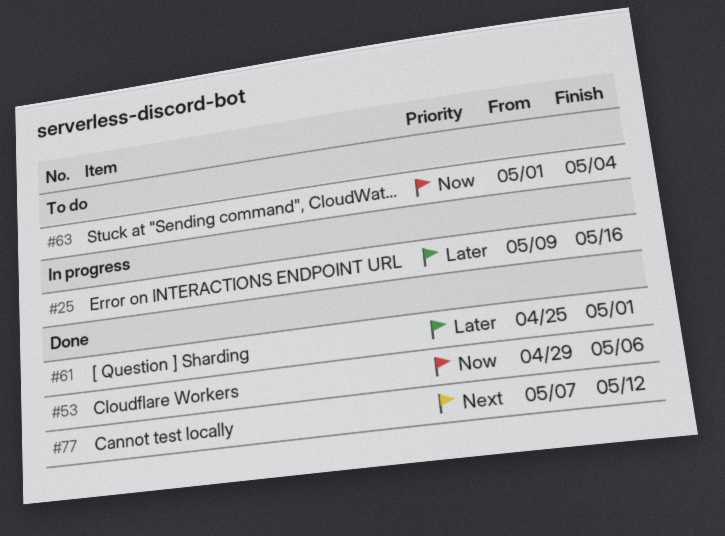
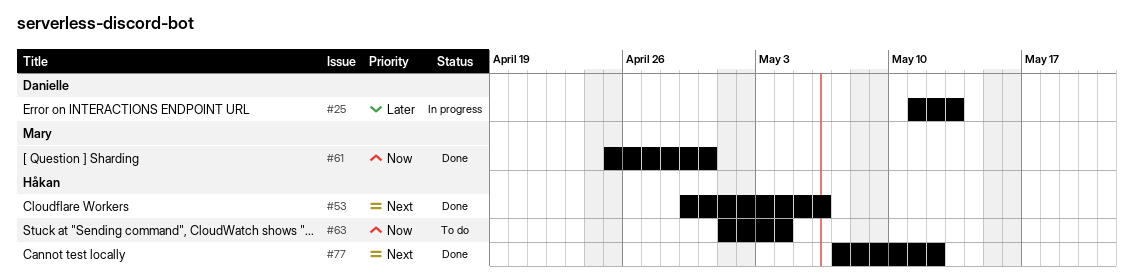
#25, start: May 9 -> May 11
#25, due: May 16 -> May 13
#53, priority: Now -> Next
#61, priority: Later -> Now
#61, due: May 1 -> Apr 30

